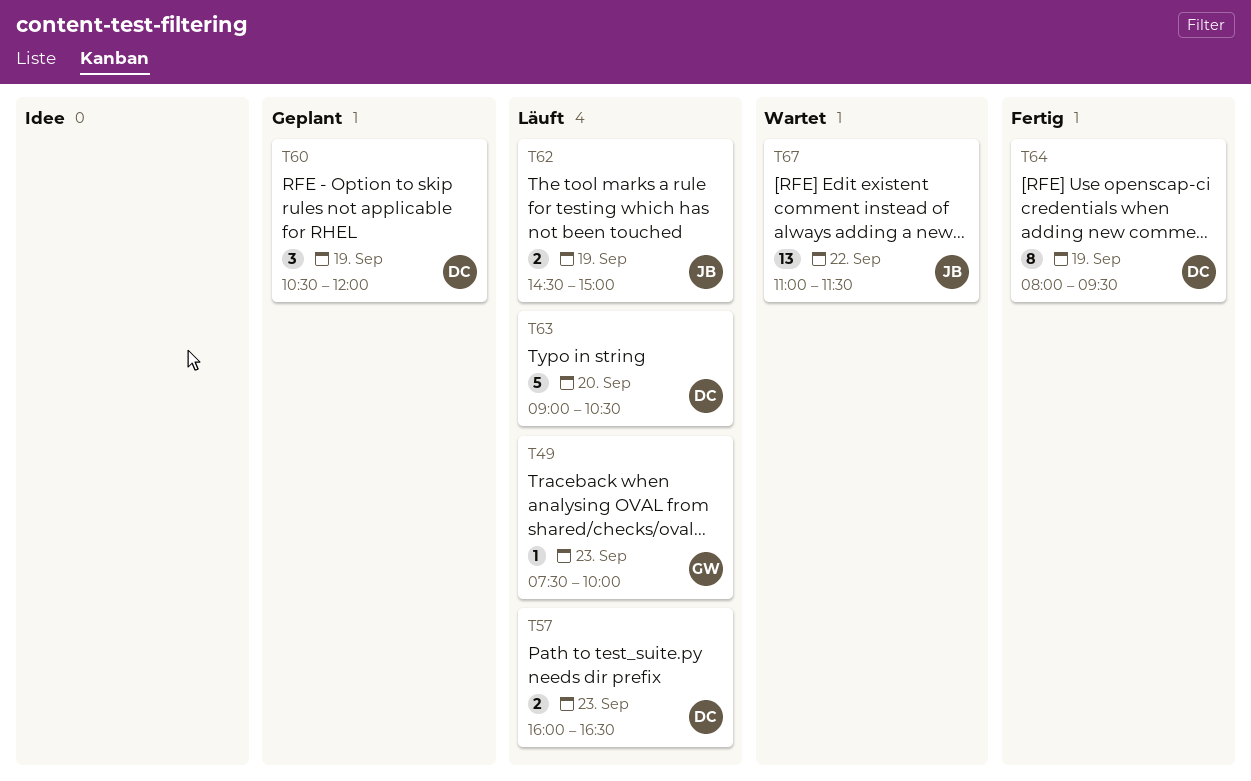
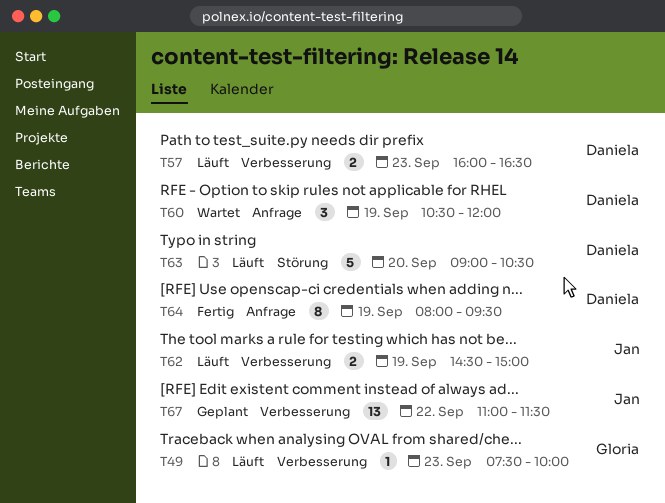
T60, status: Geplant -> Wartet
T67, status: Wartet -> Geplant

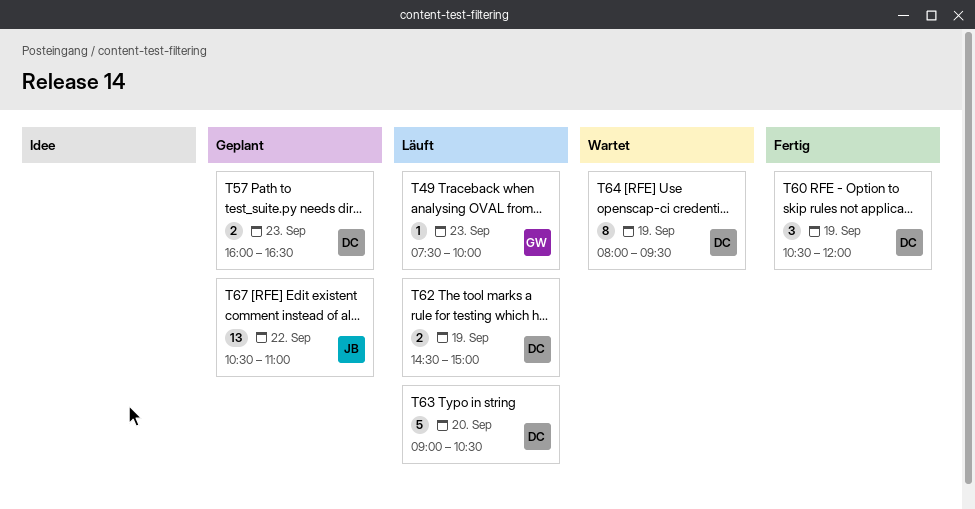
T57, status: Läuft -> Geplant
T60, status: Wartet -> Fertig
T62, owner: Jan -> Daniela
T64, status: Fertig -> Wartet
T67, begins: 11:00 -> 10:30
T67, ends: 11:30 -> 11:00

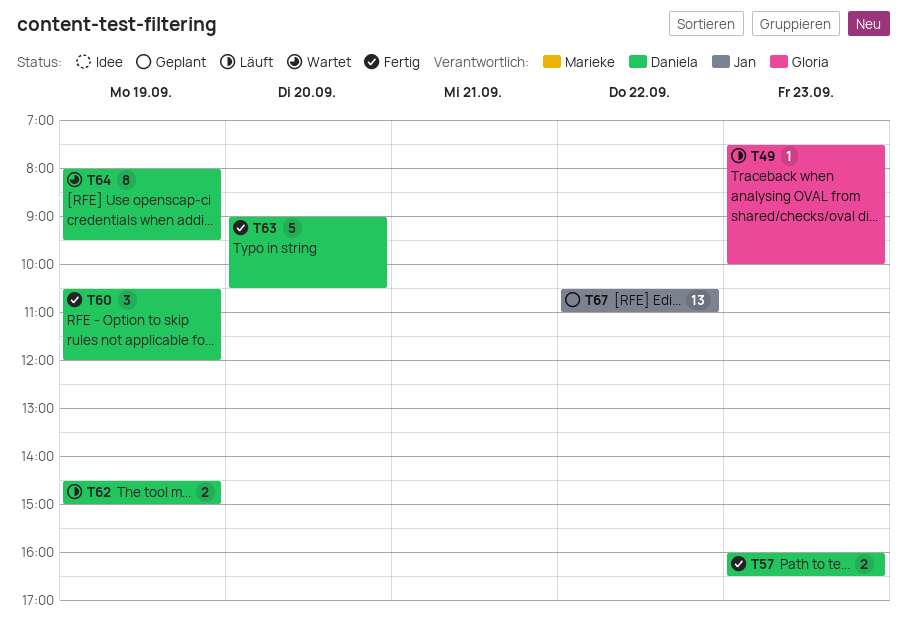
T57, status: Geplant -> Fertig
T63, status: Läuft -> Fertig

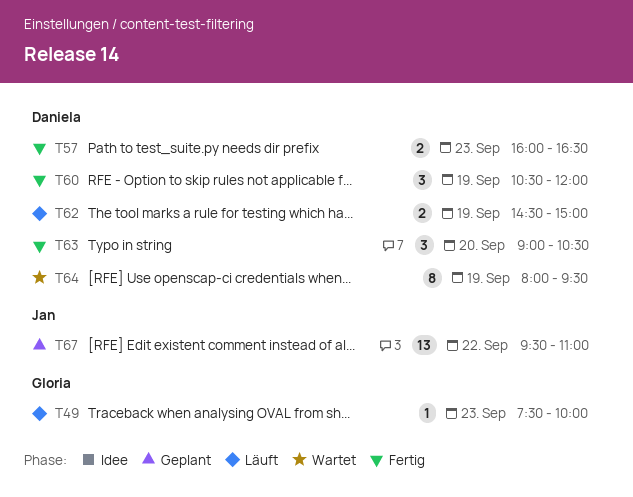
T63, estimate: 5 -> 3
T67, begins: 10:30 -> 09:30

